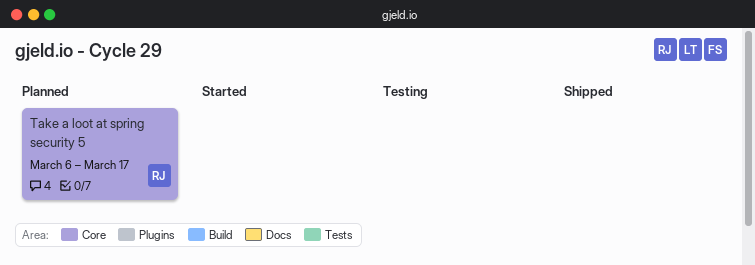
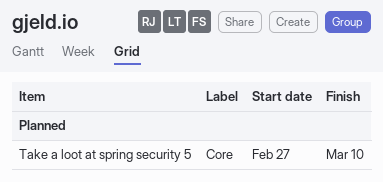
Take a loot at spring security 5, start: Mar 6 -> Feb 27
Take a loot at spring security 5, due: Mar 17 -> Mar 10

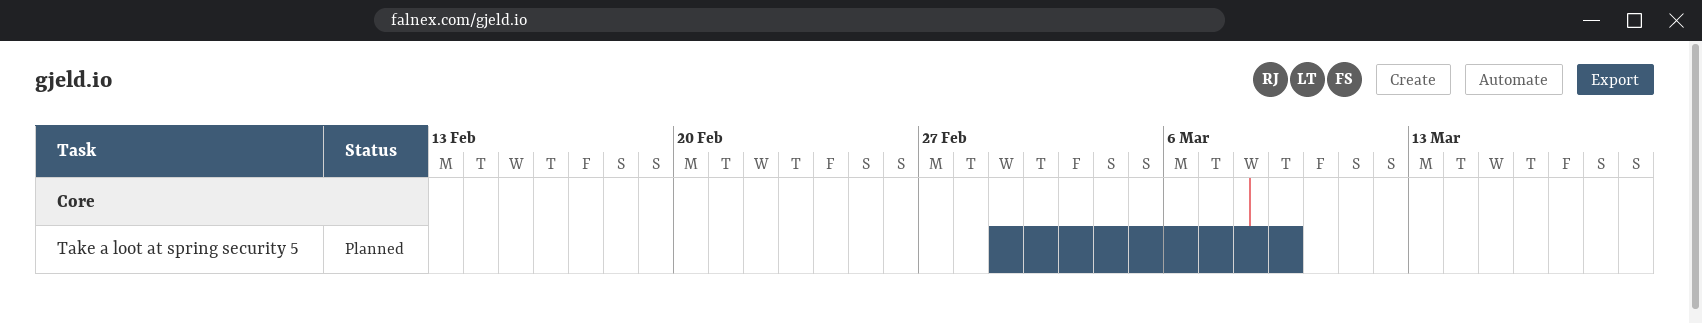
Take a loot at spring security 5, start: Feb 27 -> Mar 1
Take a loot at spring security 5, due: Mar 10 -> Mar 9

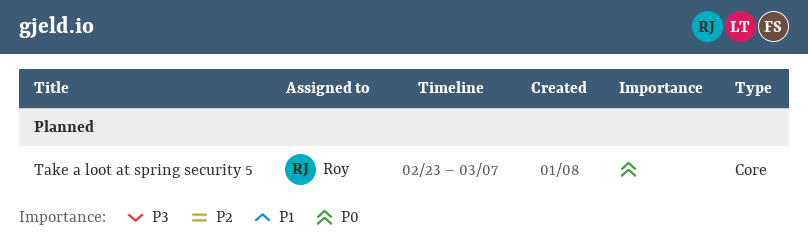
Take a loot at spring security 5, start: Mar 1 -> Feb 23
Take a loot at spring security 5, due: Mar 9 -> Mar 7

